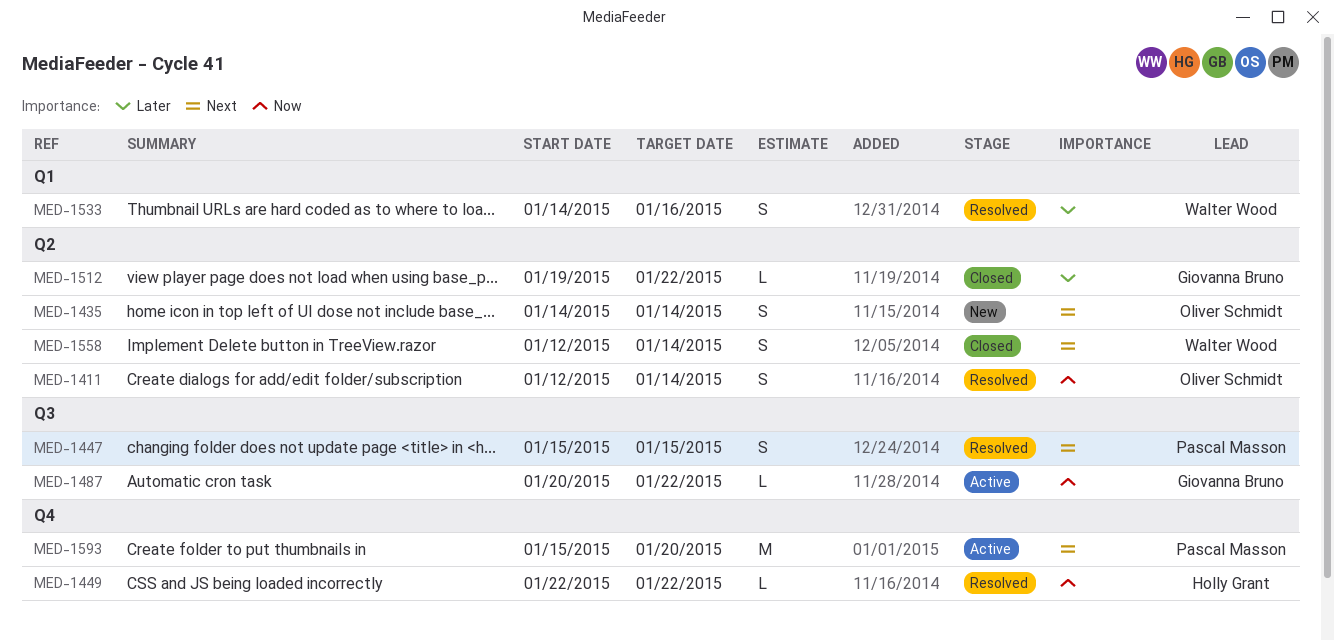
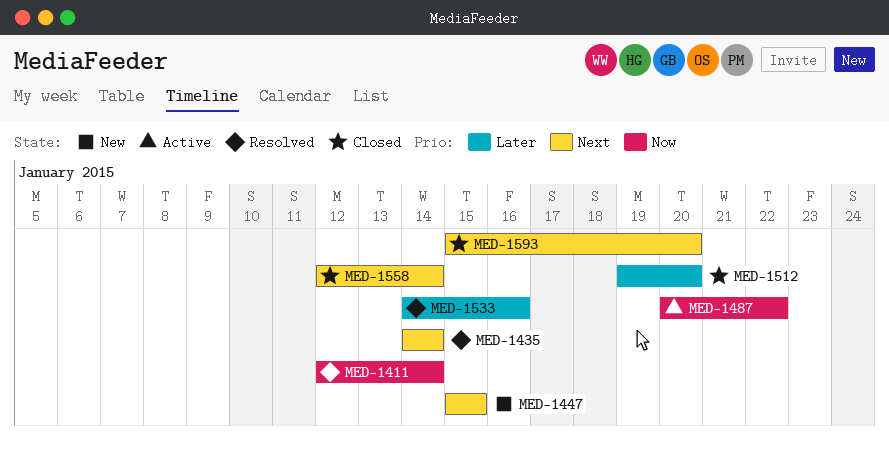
MED-1435, status: New -> Resolved
MED-1447, status: Resolved -> New
MED-1449: present -> none
MED-1512, due: Jan 22 -> Jan 20
MED-1593, status: Active -> Closed

